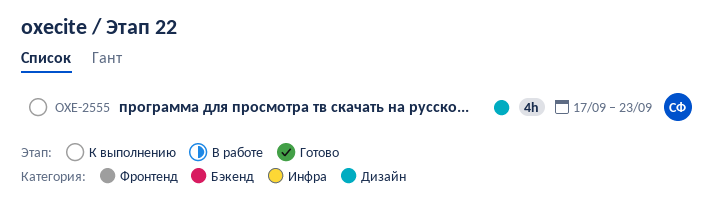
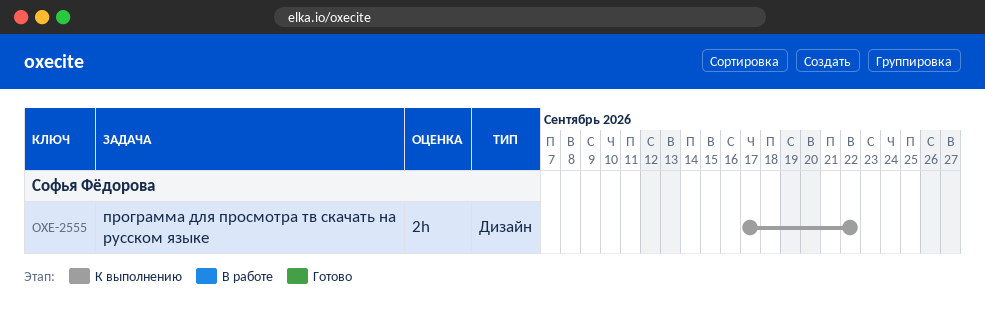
OXE-2555, estimate: 4h -> 2h
OXE-2555, due: Sep 23 -> Sep 22

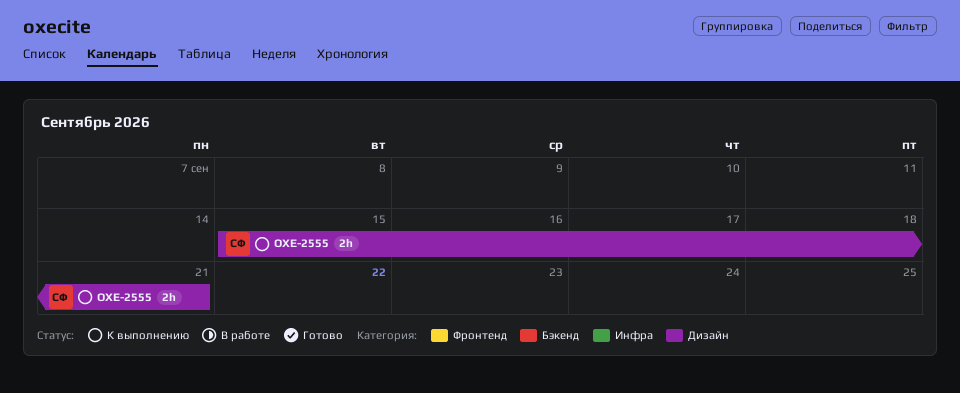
OXE-2555, start: Sep 17 -> Sep 15
OXE-2555, due: Sep 22 -> Sep 21

